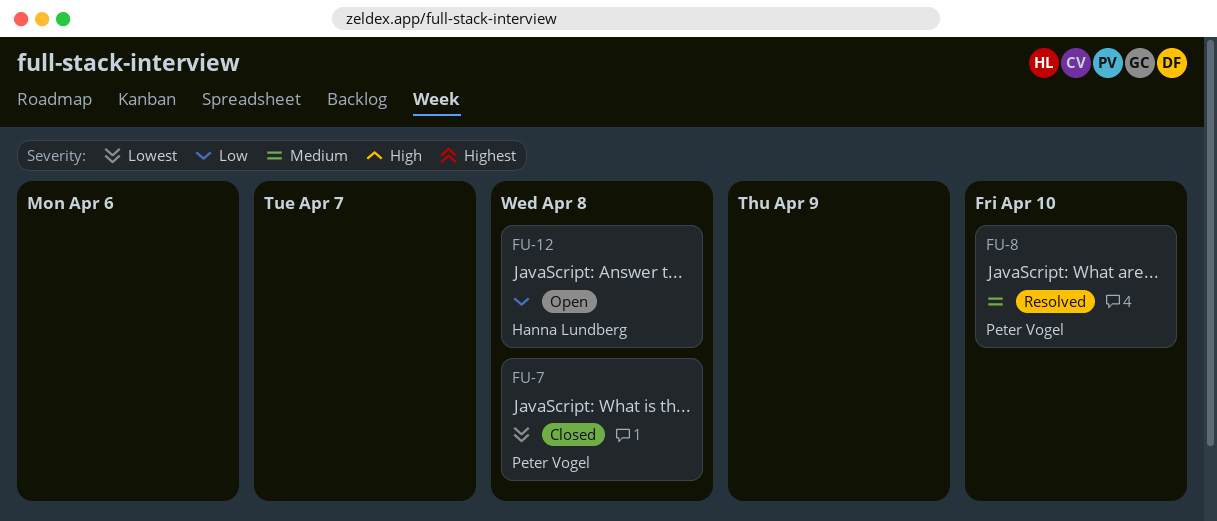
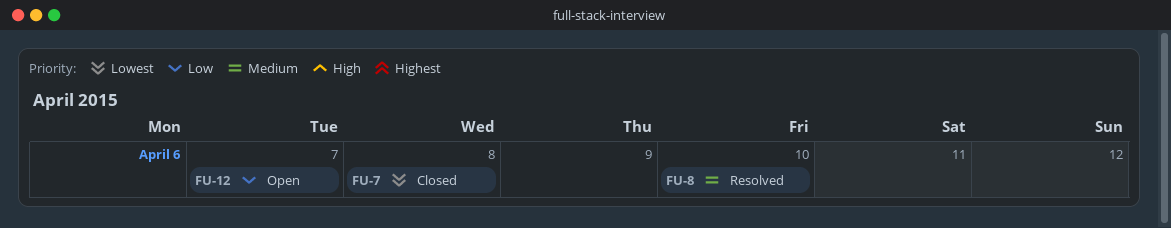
FU-12, due: Apr 8 -> Apr 7

